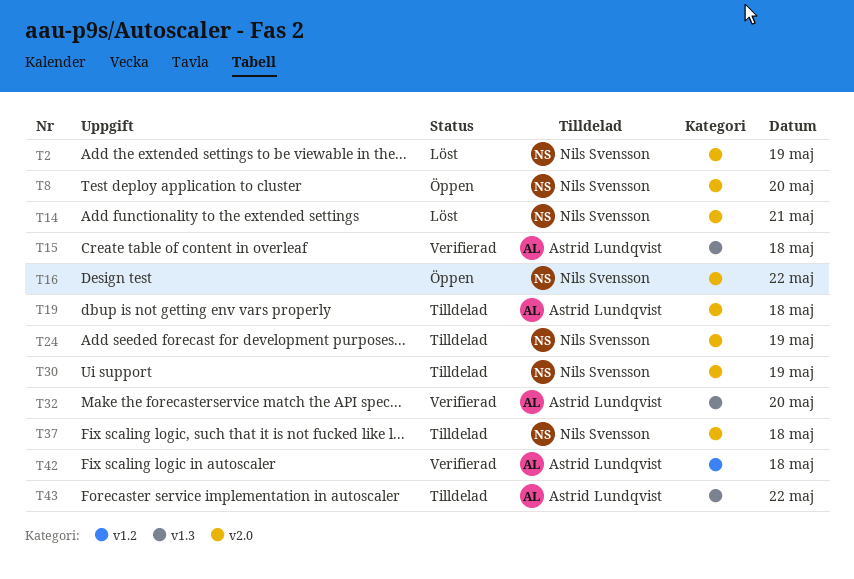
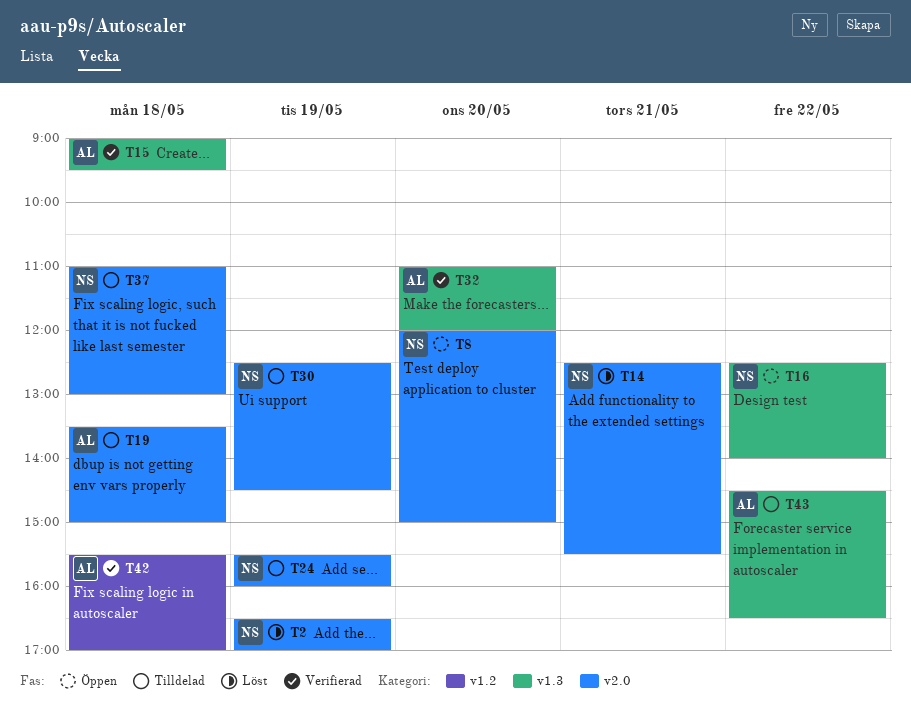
T16, label: v2.0 -> v1.3

